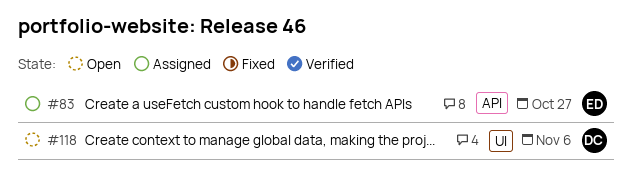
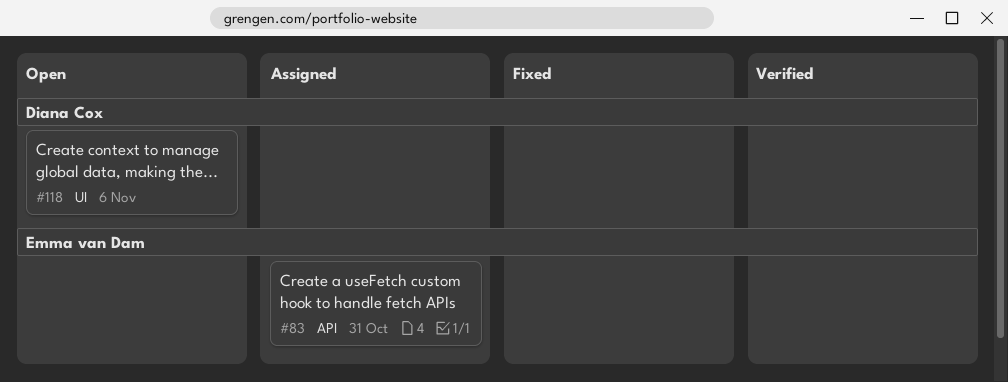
#83, due: Oct 27 -> Oct 31

